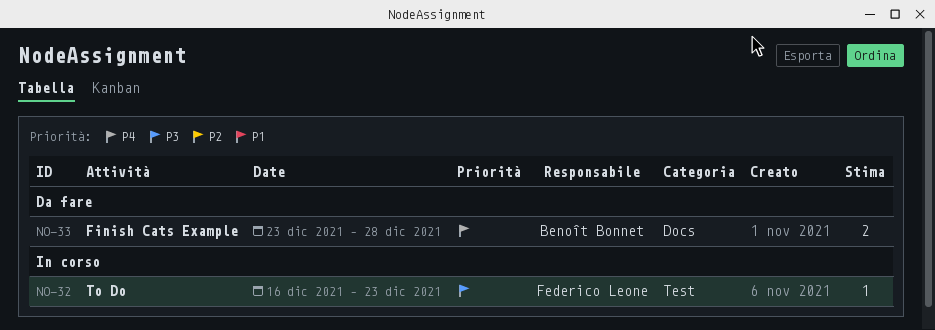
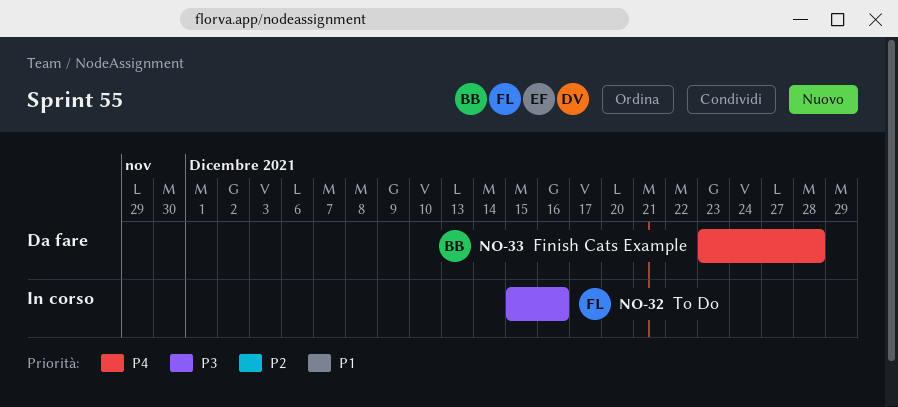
NO-32, start: Dec 16 -> Dec 15
NO-32, due: Dec 23 -> Dec 16

